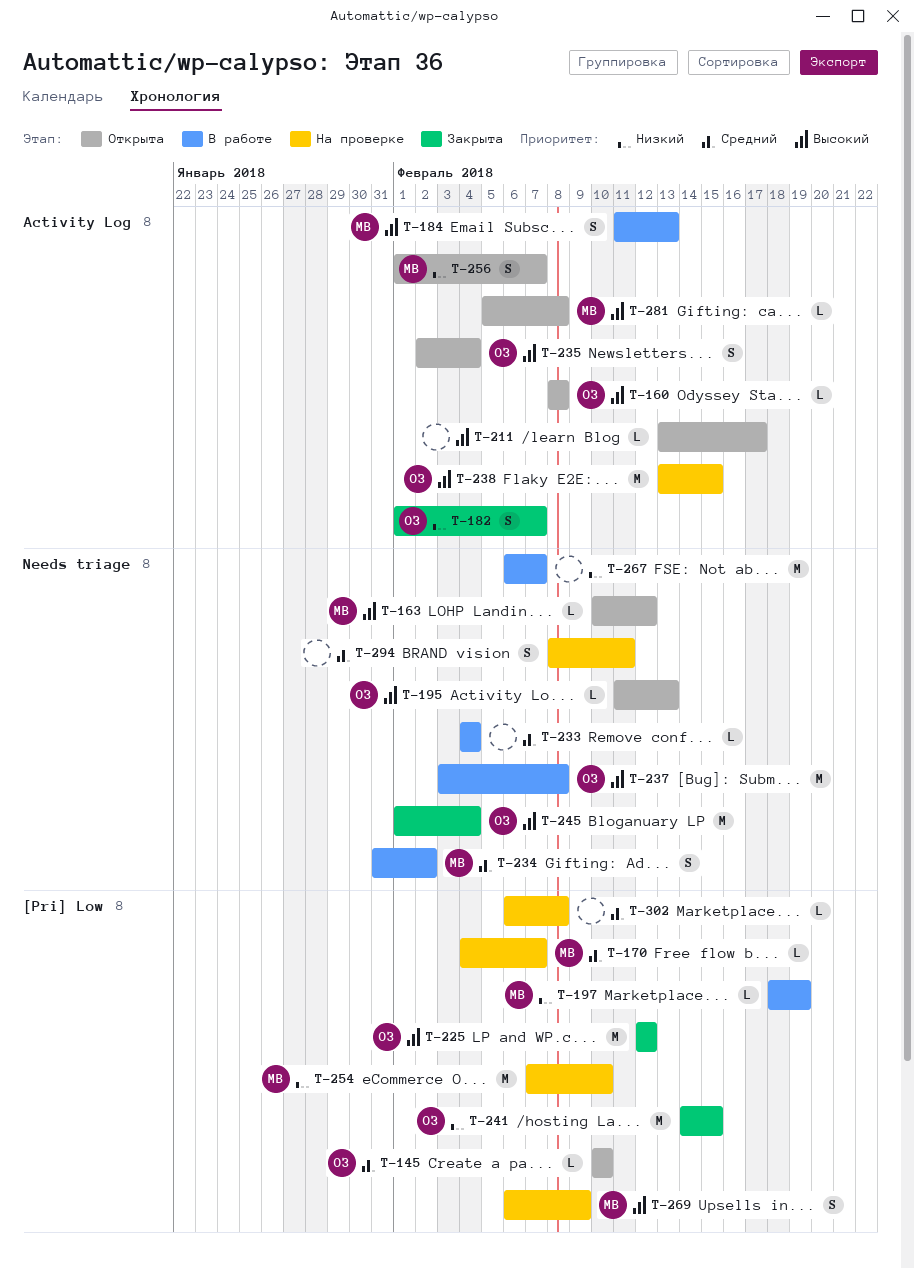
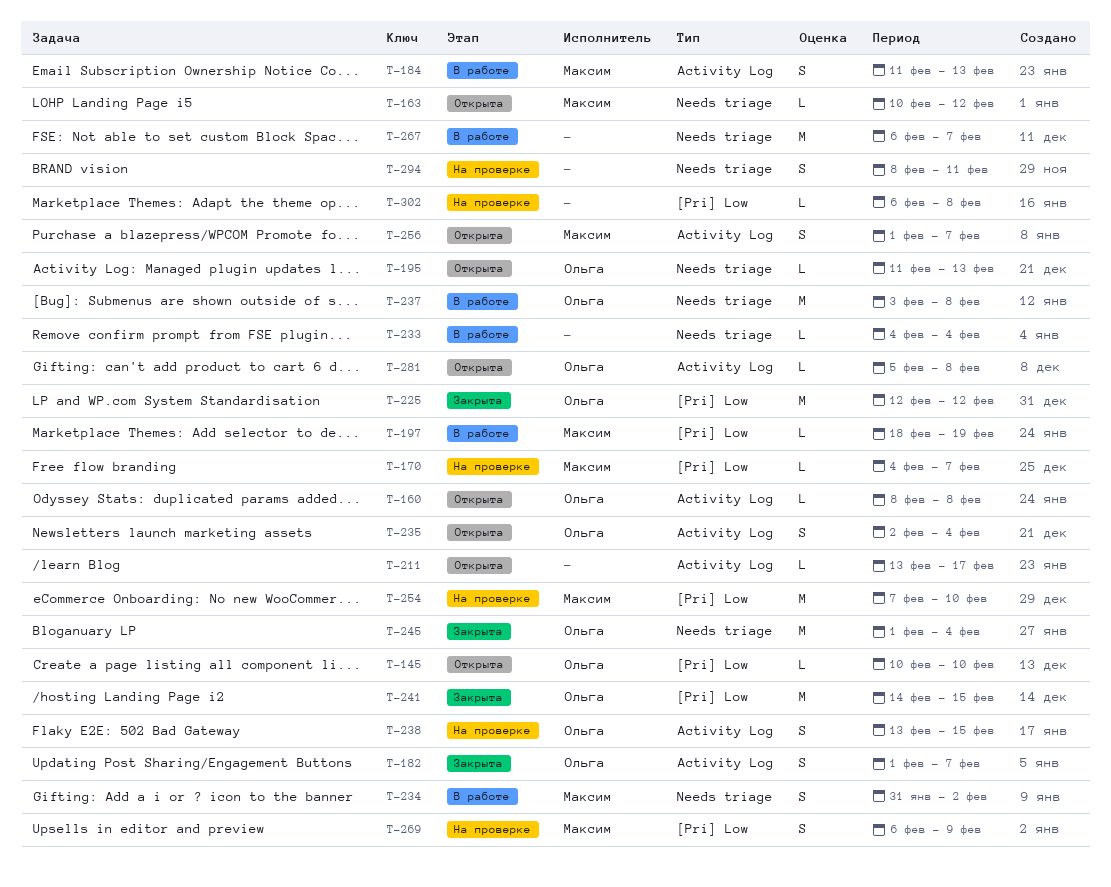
T-238, estimate: M -> S
T-281, owner: Максим -> Ольга

